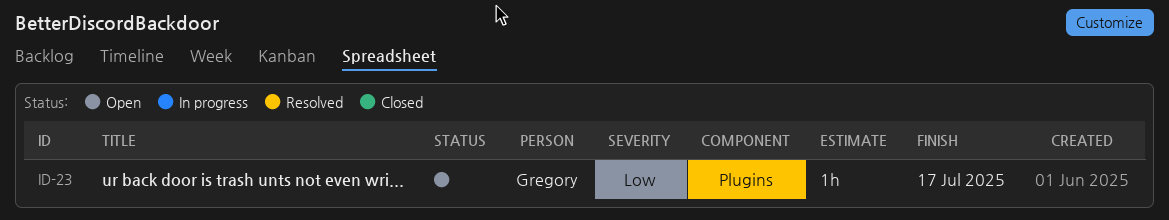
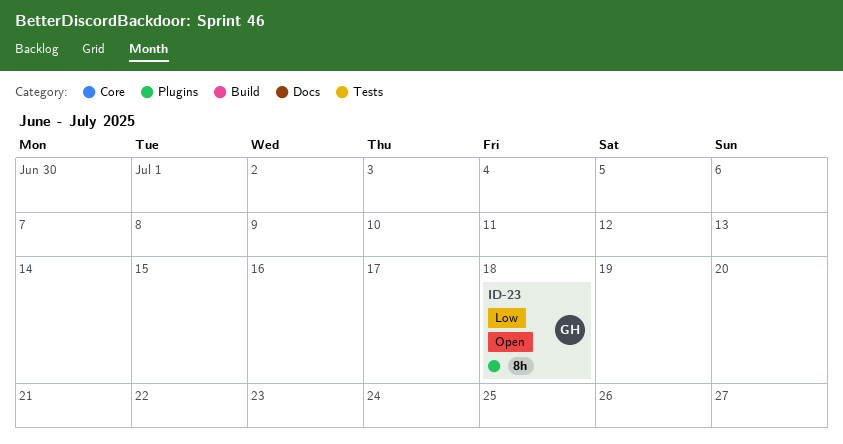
ID-23, estimate: 1h -> 8h
ID-23, due: Jul 17 -> Jul 18

